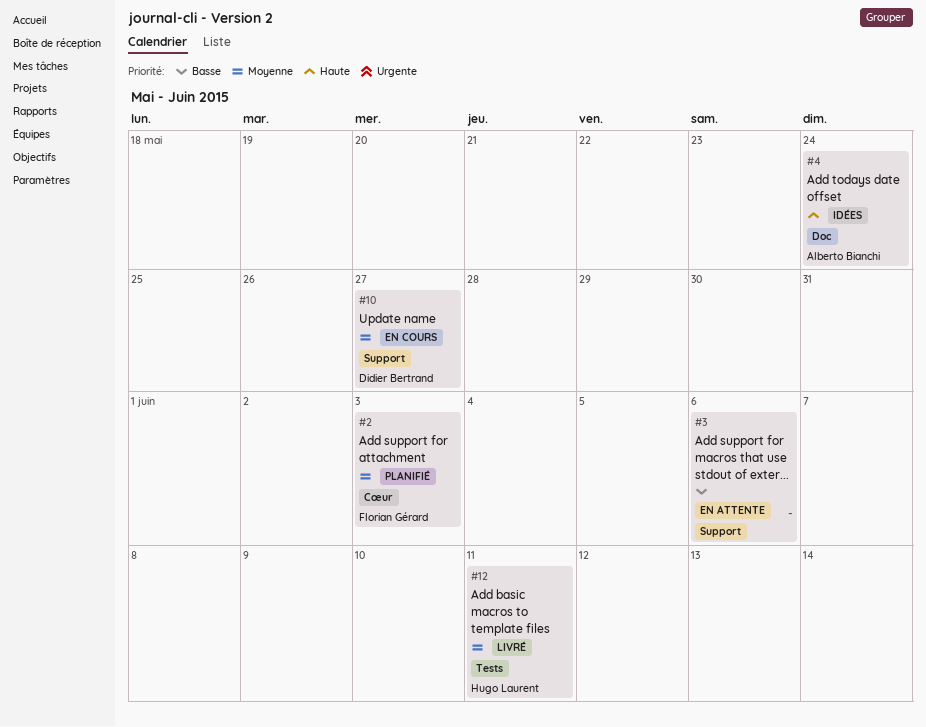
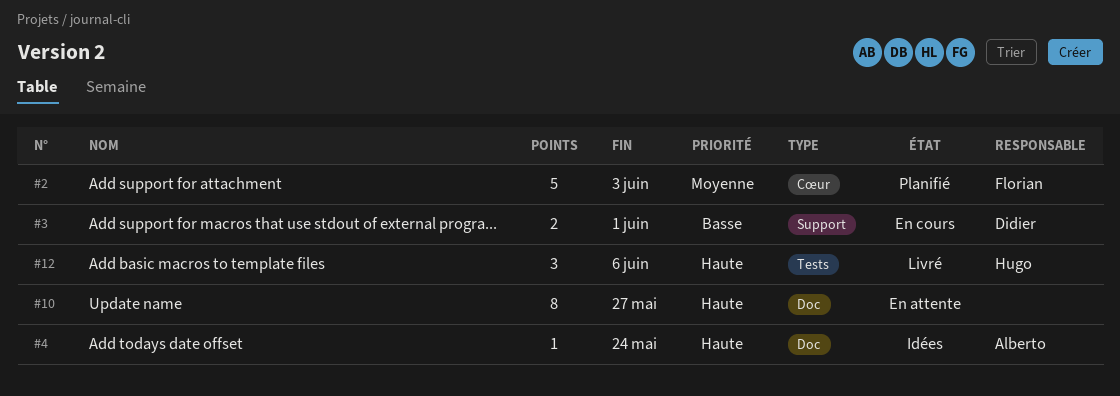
#3, status: En attente -> En cours
#3, owner: none -> Didier Bertrand
#3, due: Jun 6 -> Jun 1
#10, status: En cours -> En attente
#10, owner: Didier Bertrand -> none
#10, priority: Moyenne -> Haute
#10, label: Support -> Doc
#12, priority: Moyenne -> Haute
#12, due: Jun 11 -> Jun 6

